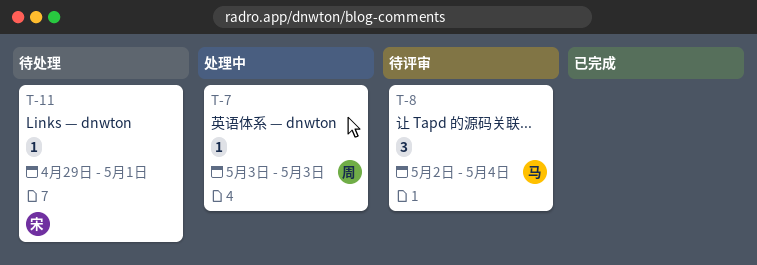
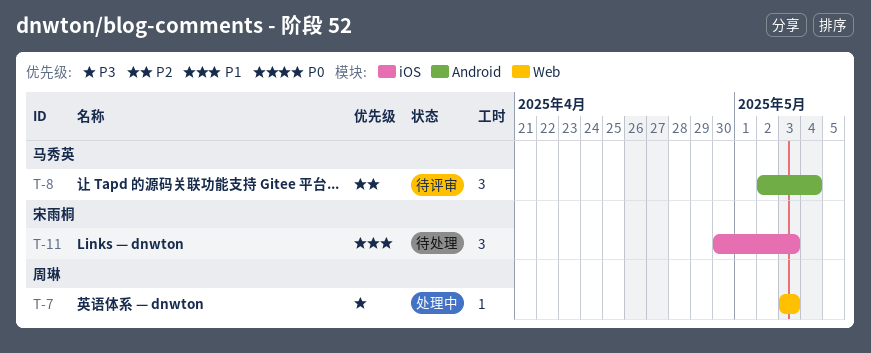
T-11, estimate: 1 -> 3
T-11, start: Apr 29 -> Apr 30
T-11, due: May 1 -> May 3

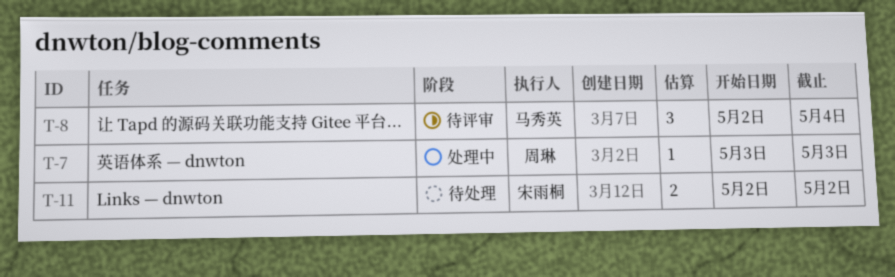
T-11, estimate: 3 -> 2
T-11, start: Apr 30 -> May 2
T-11, due: May 3 -> May 2

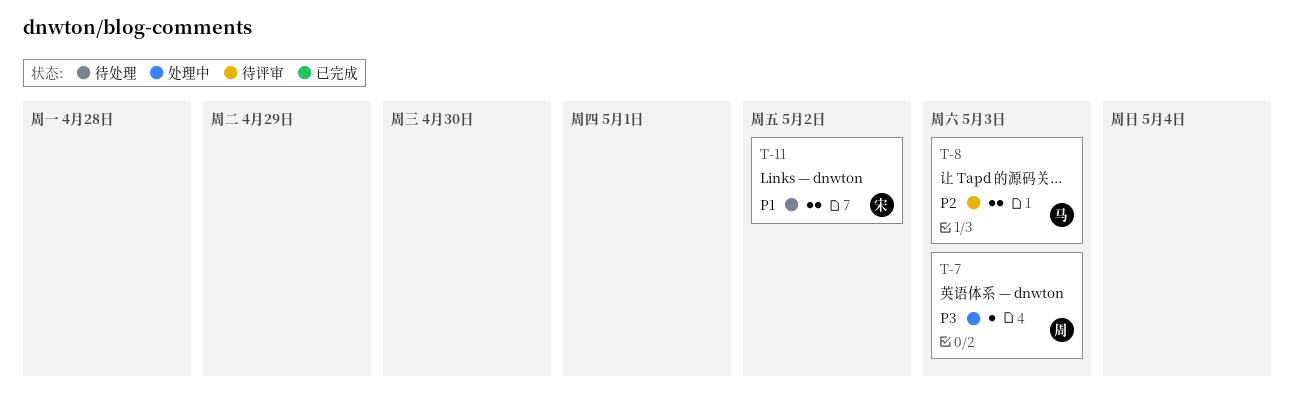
T-8, estimate: 3 -> 2
T-8, due: May 4 -> May 3

